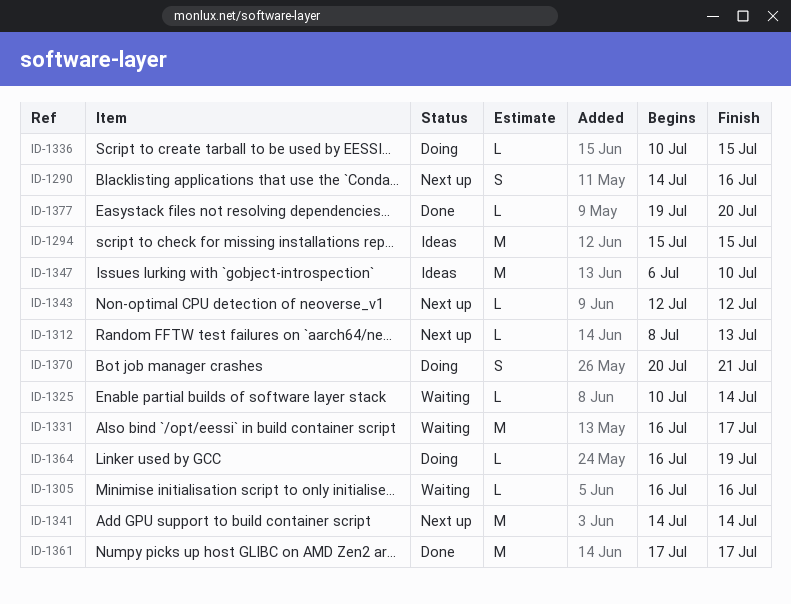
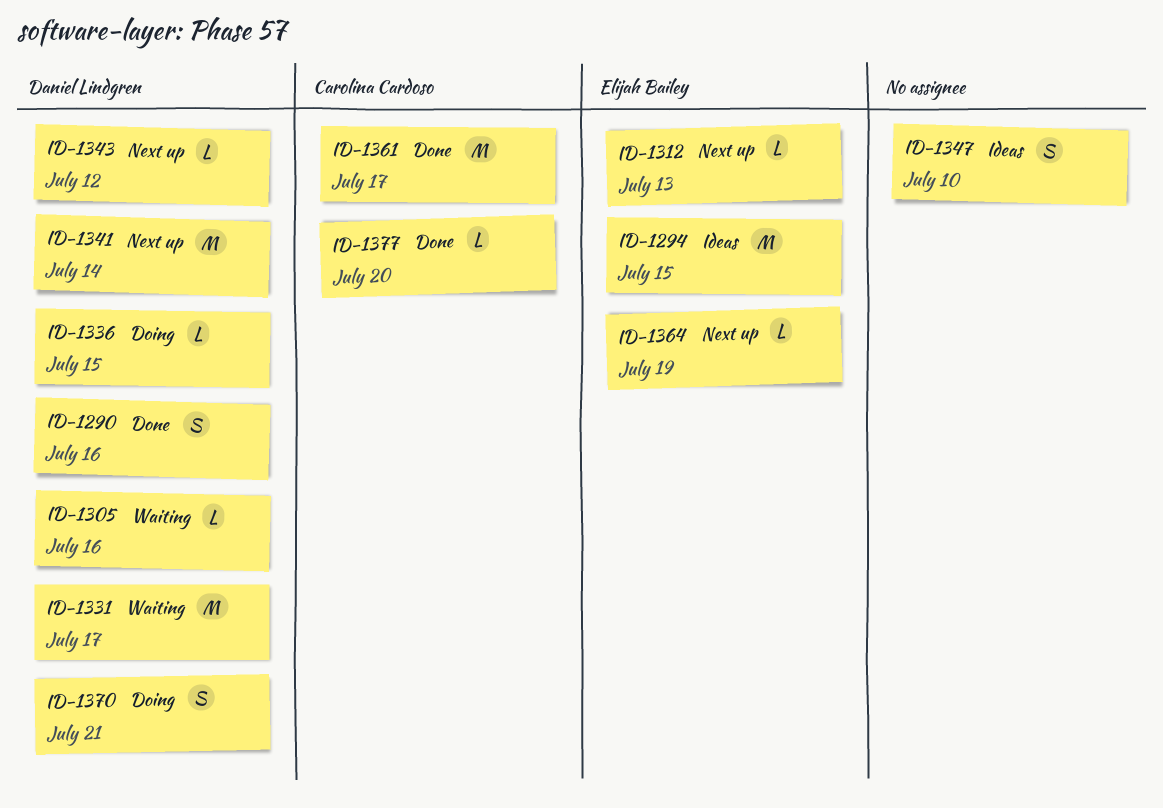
ID-1290, status: Next up -> Done
ID-1325: present -> none
ID-1347, estimate: M -> S
ID-1364, status: Doing -> Next up

